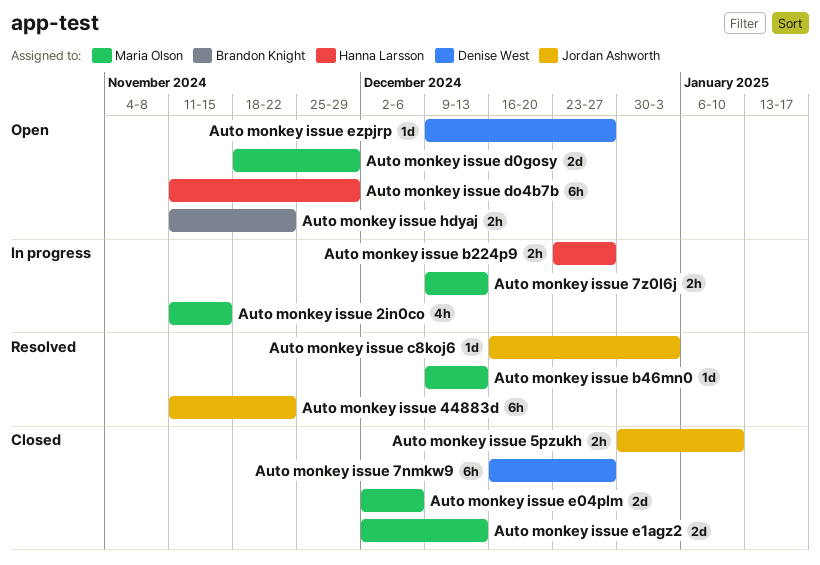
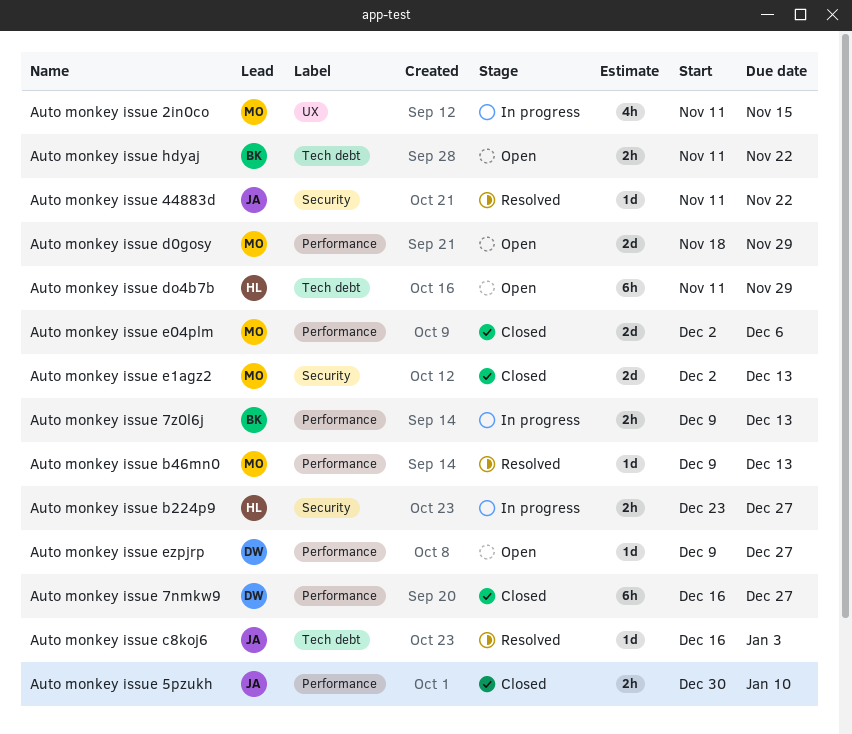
Auto monkey issue 44883d, estimate: 6h -> 1d
Auto monkey issue 7z0l6j, owner: Maria Olson -> Brandon Knight

